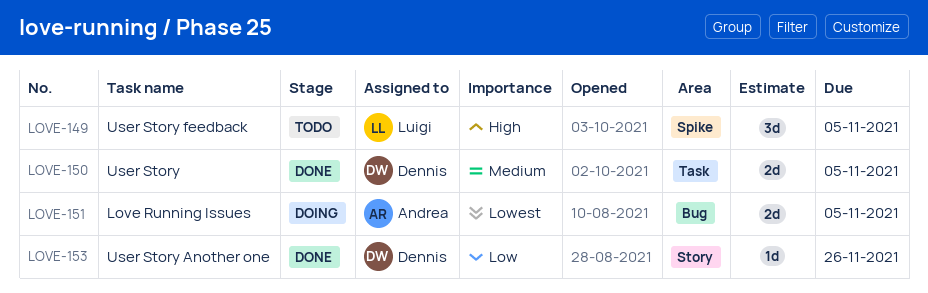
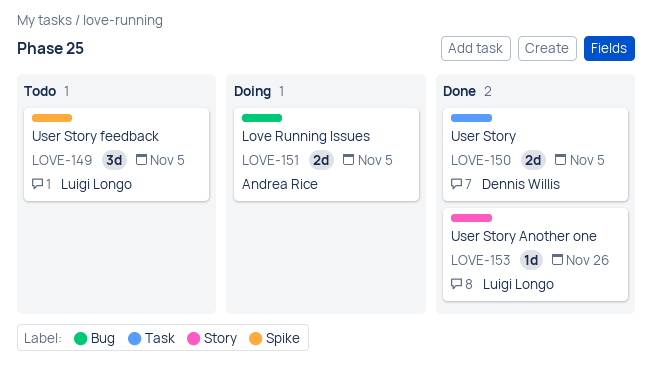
LOVE-153, owner: Dennis Willis -> Luigi Longo

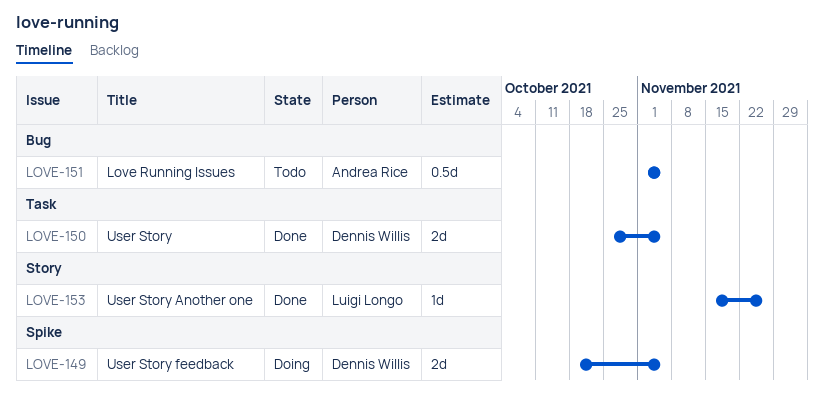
LOVE-149, status: Todo -> Doing
LOVE-149, owner: Luigi Longo -> Dennis Willis
LOVE-149, estimate: 3d -> 2d
LOVE-151, status: Doing -> Todo
LOVE-151, estimate: 2d -> 0.5d

